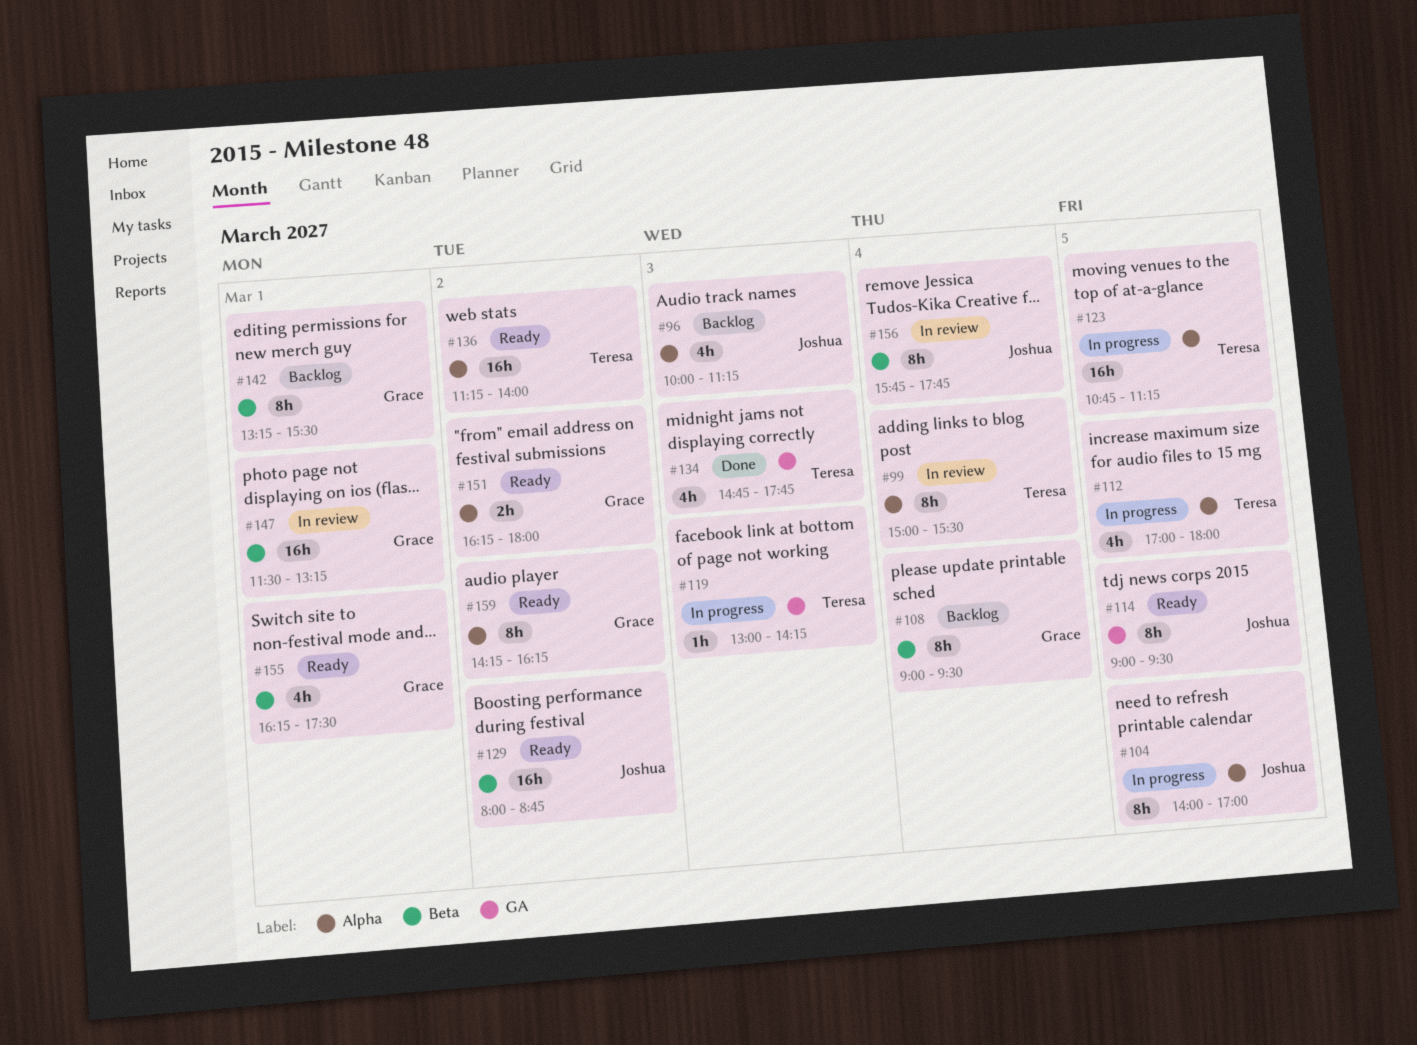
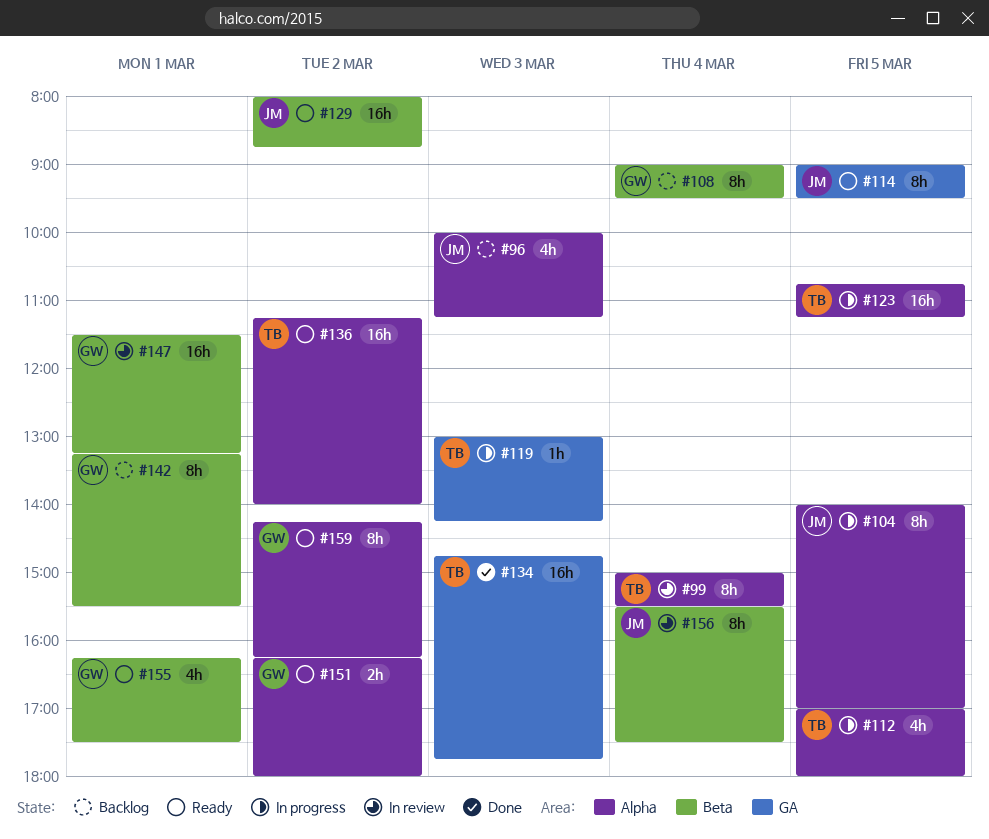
#134, estimate: 4h -> 16h
#156, begins: 15:45 -> 15:30
#156, ends: 17:45 -> 17:30

